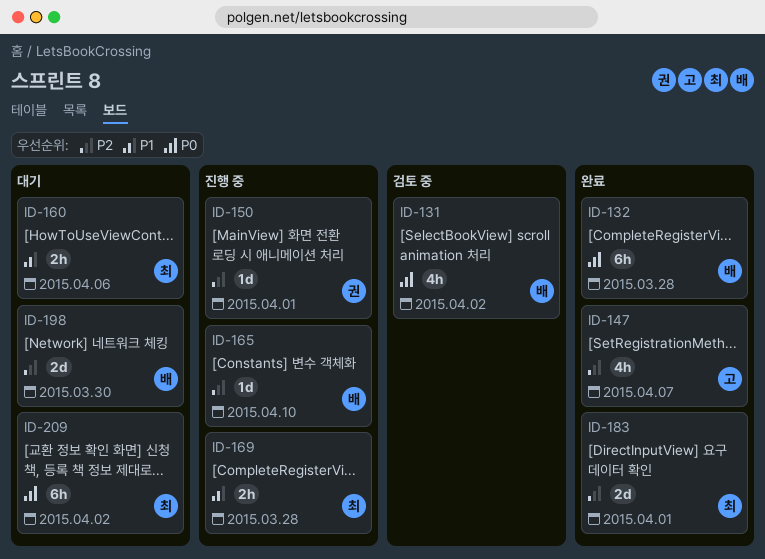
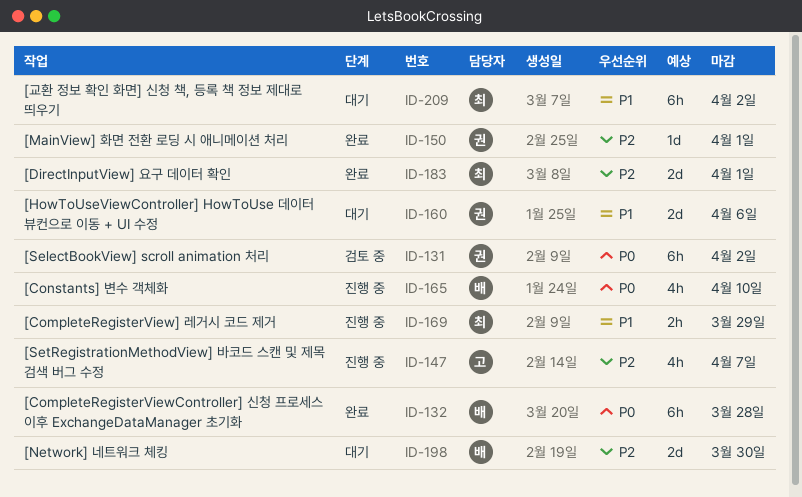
ID-131, owner: 배 -> 권
ID-131, estimate: 4h -> 6h
ID-147, status: 완료 -> 진행 중
ID-150, status: 진행 중 -> 완료
ID-160, owner: 최 -> 권
ID-160, estimate: 2h -> 2d
ID-165, priority: P2 -> P0
ID-165, estimate: 1d -> 4h
ID-169, due: Mar 28 -> Mar 29
ID-209, priority: P0 -> P1

